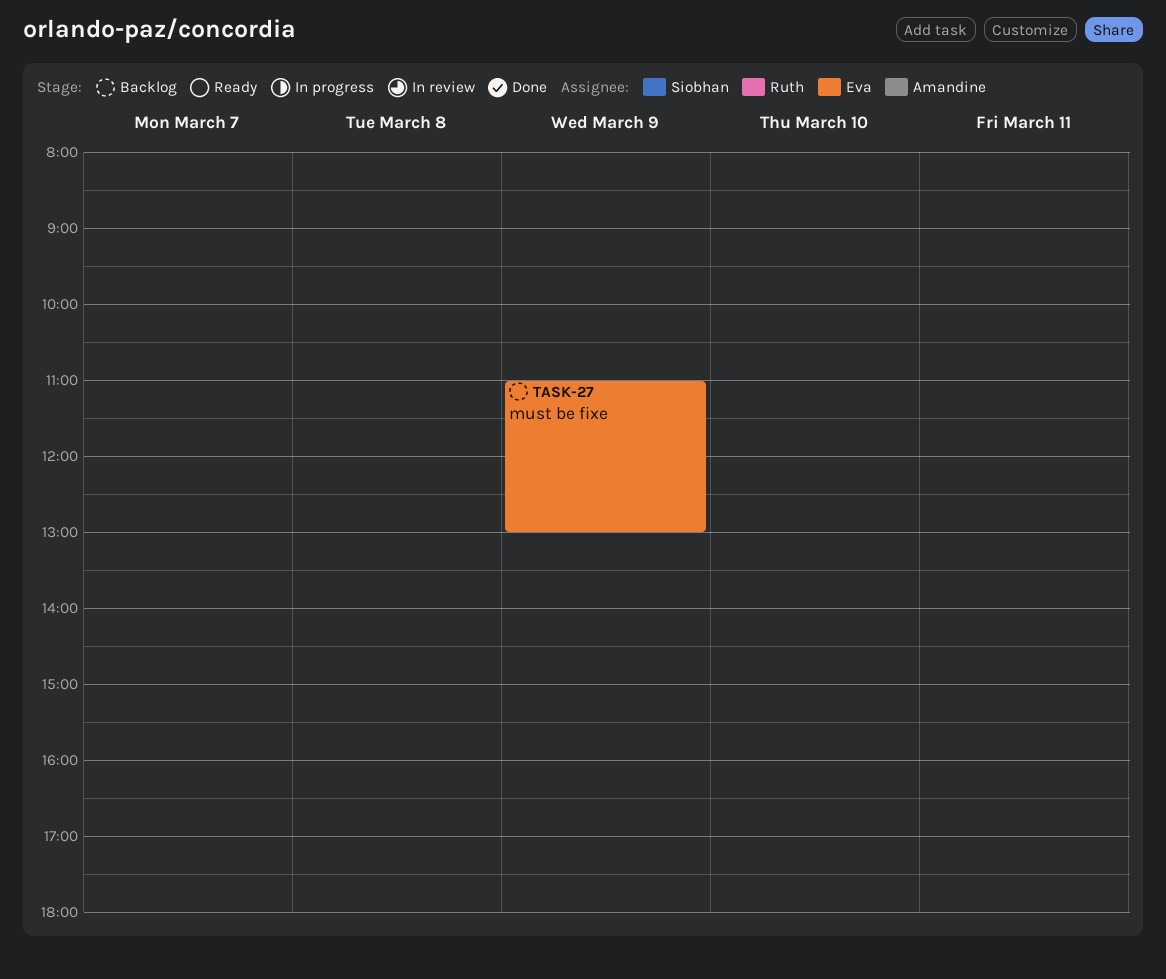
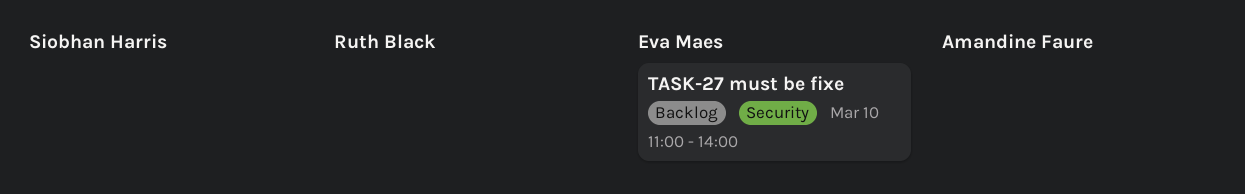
TASK-27, day: Mar 9 -> Mar 10
TASK-27, ends: 13:00 -> 14:00

